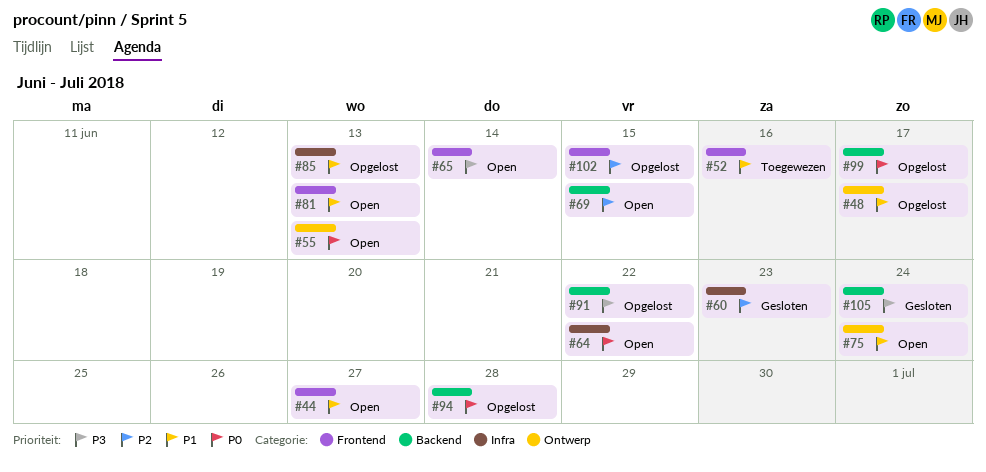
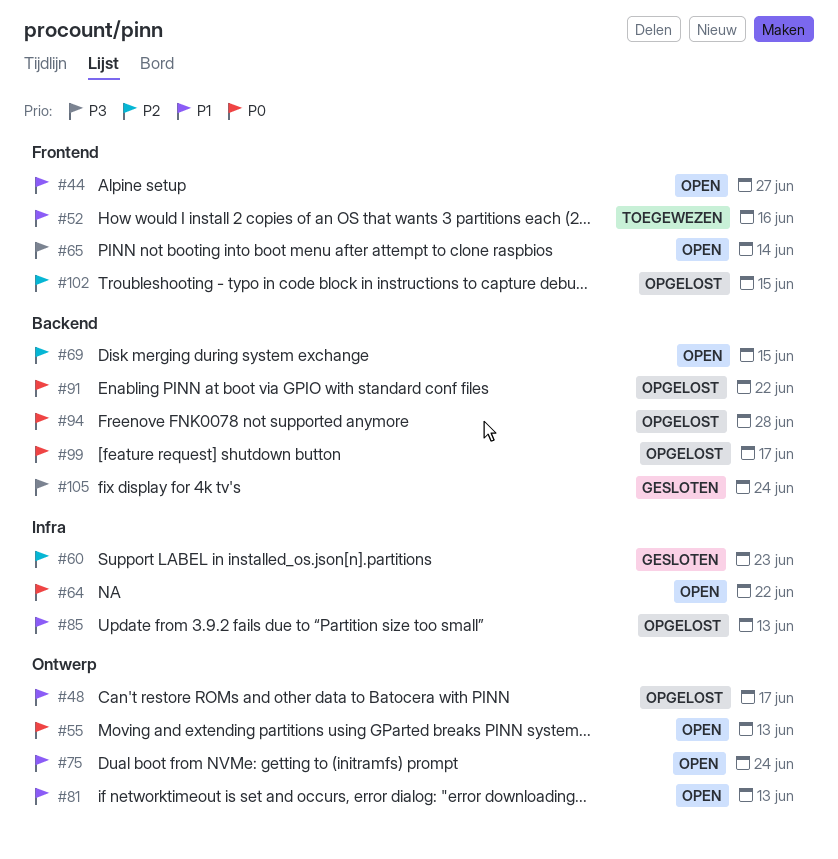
#81, label: Frontend -> Ontwerp
#91, priority: P3 -> P0

